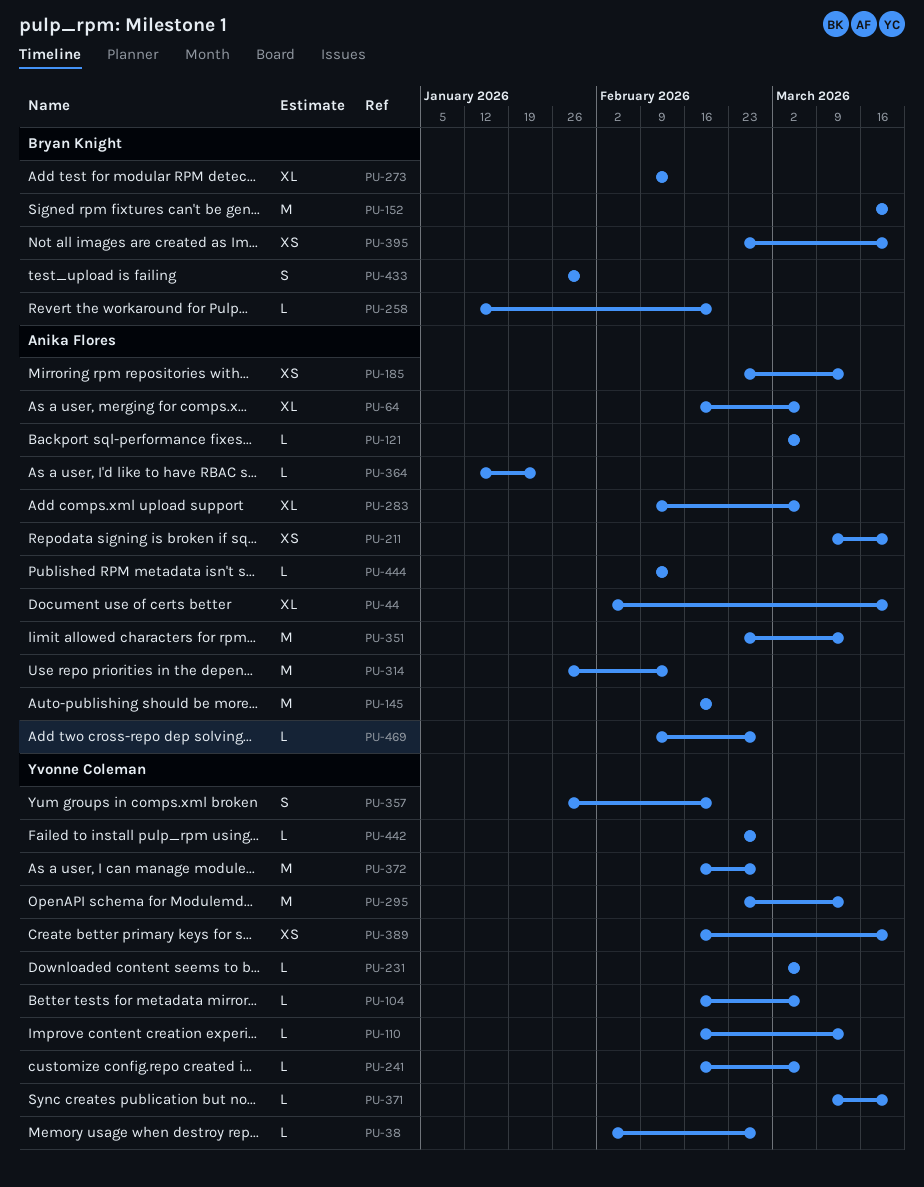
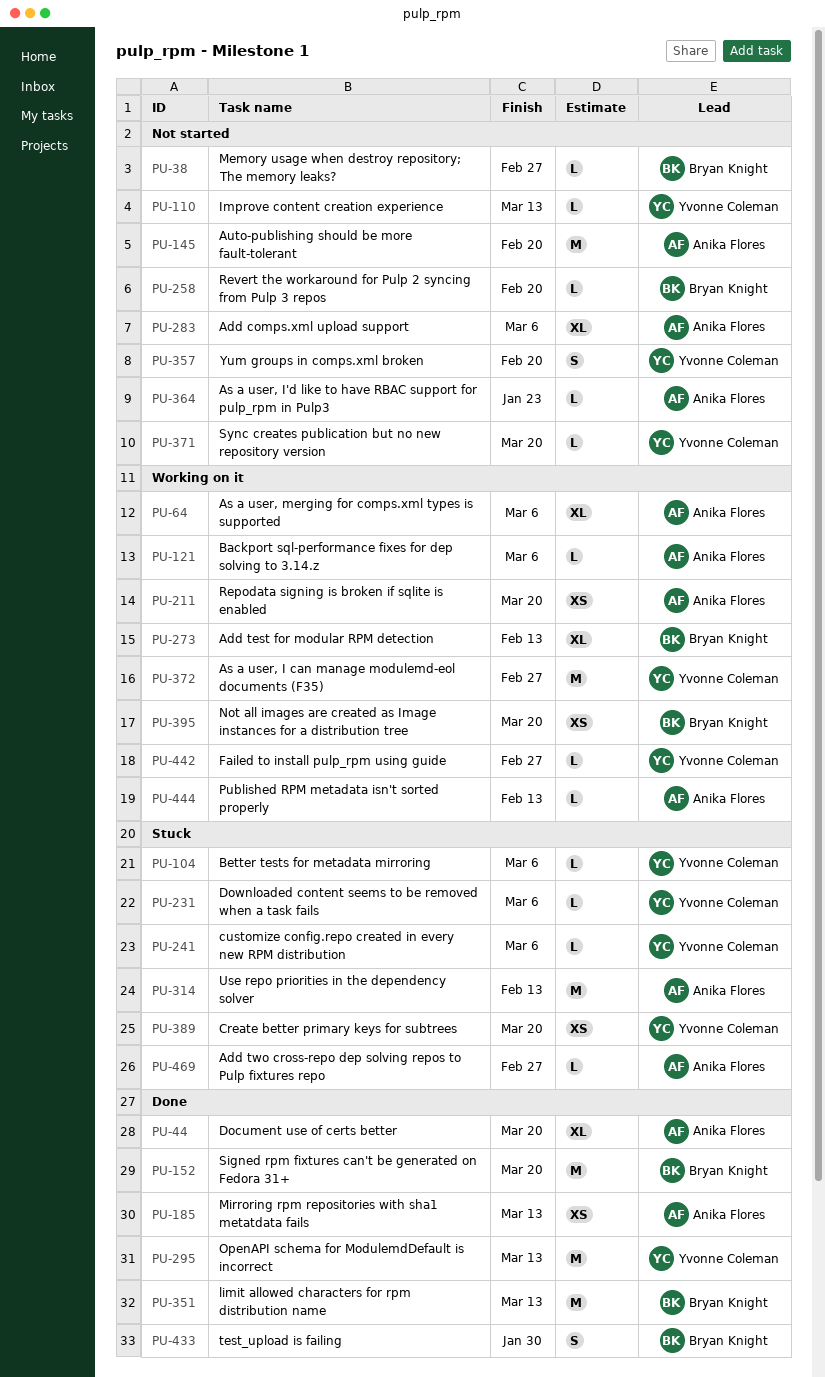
PU-38, owner: Yvonne Coleman -> Bryan Knight
PU-351, owner: Anika Flores -> Bryan Knight

